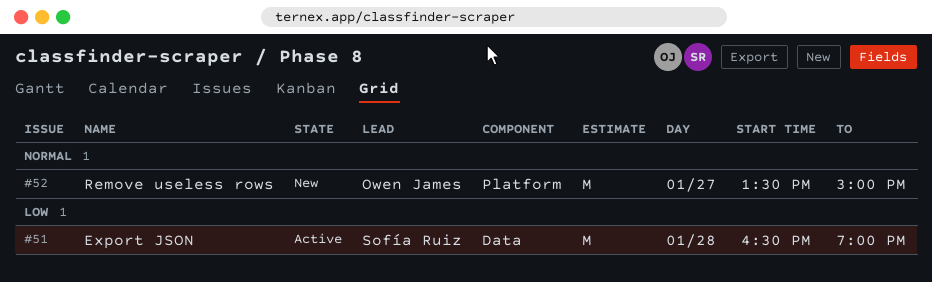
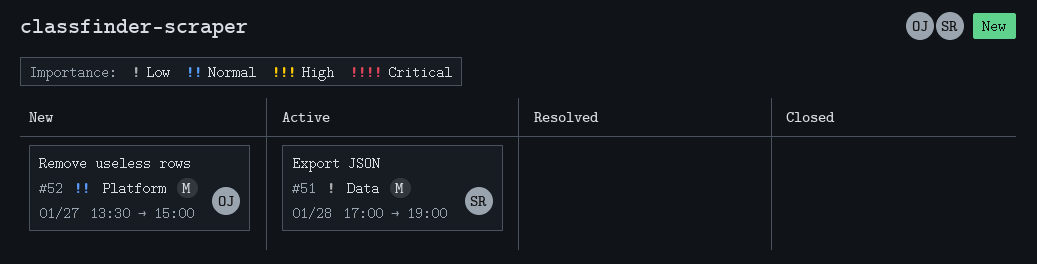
#51, begins: 16:30 -> 17:00

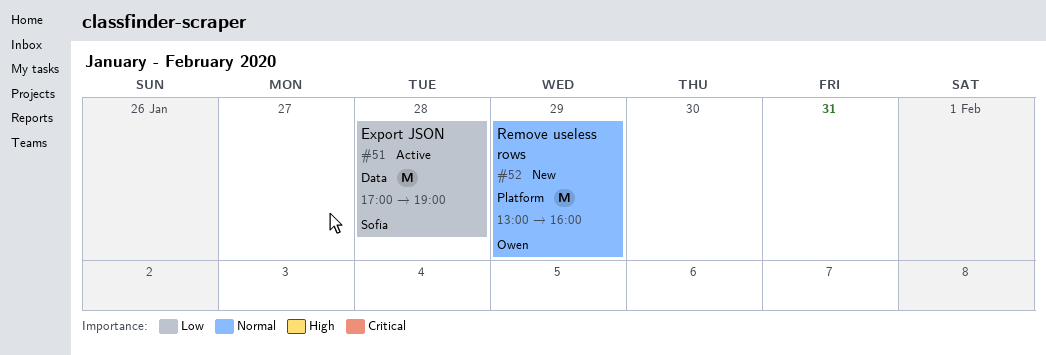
#52, day: Jan 27 -> Jan 29
#52, begins: 13:30 -> 13:00
#52, ends: 15:00 -> 16:00

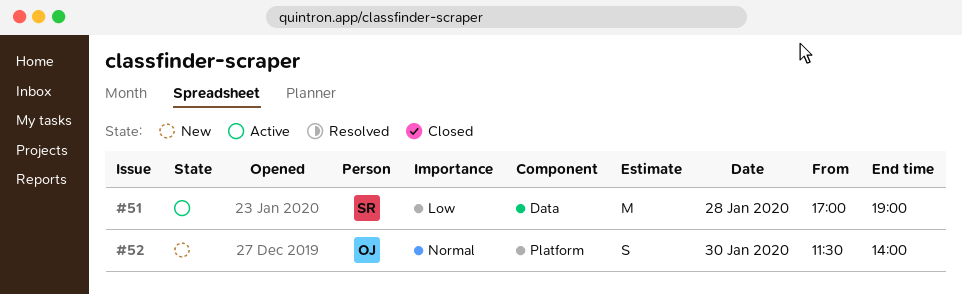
#52, estimate: M -> S
#52, day: Jan 29 -> Jan 30
#52, begins: 13:00 -> 11:30
#52, ends: 16:00 -> 14:00

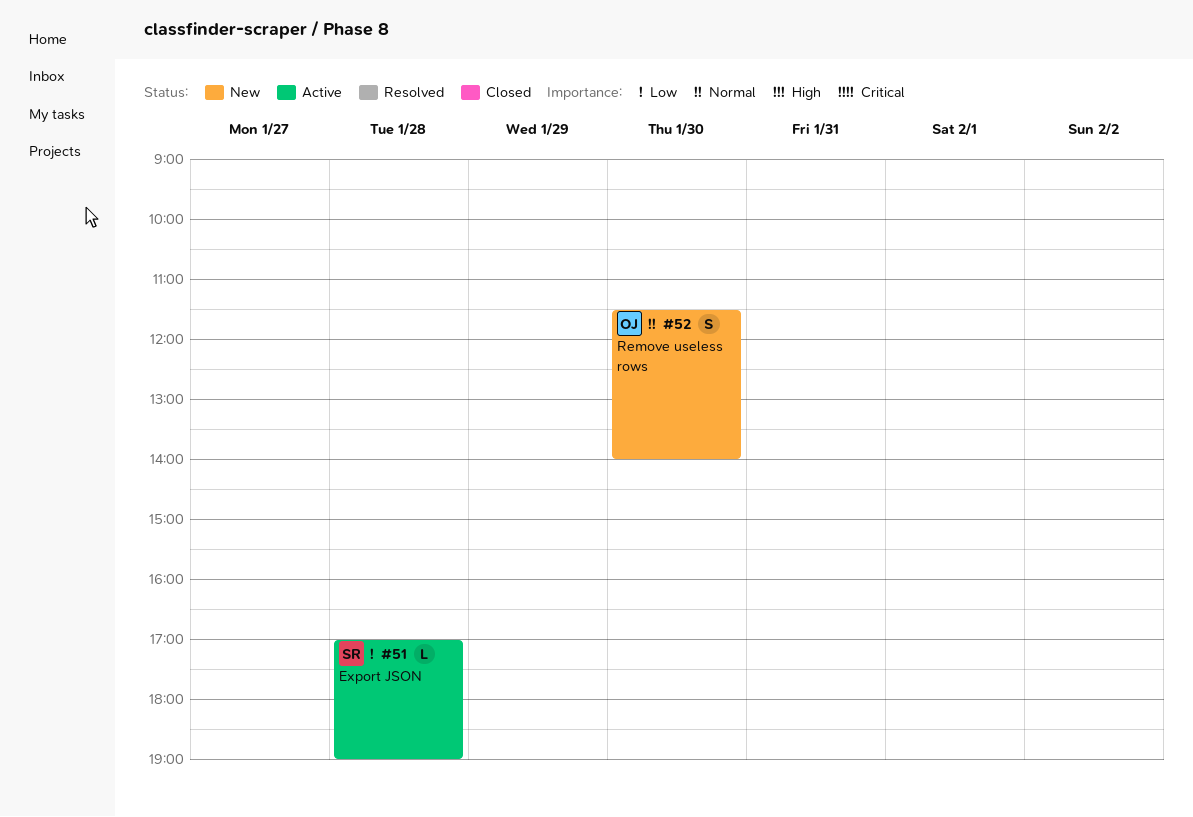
#51, estimate: M -> L

